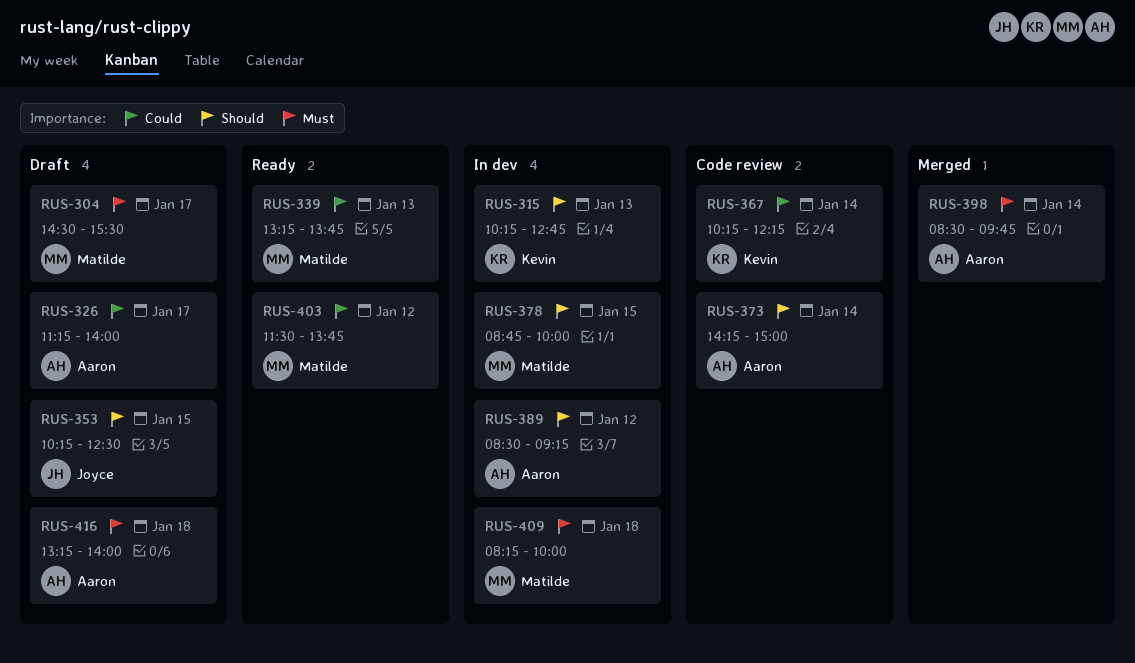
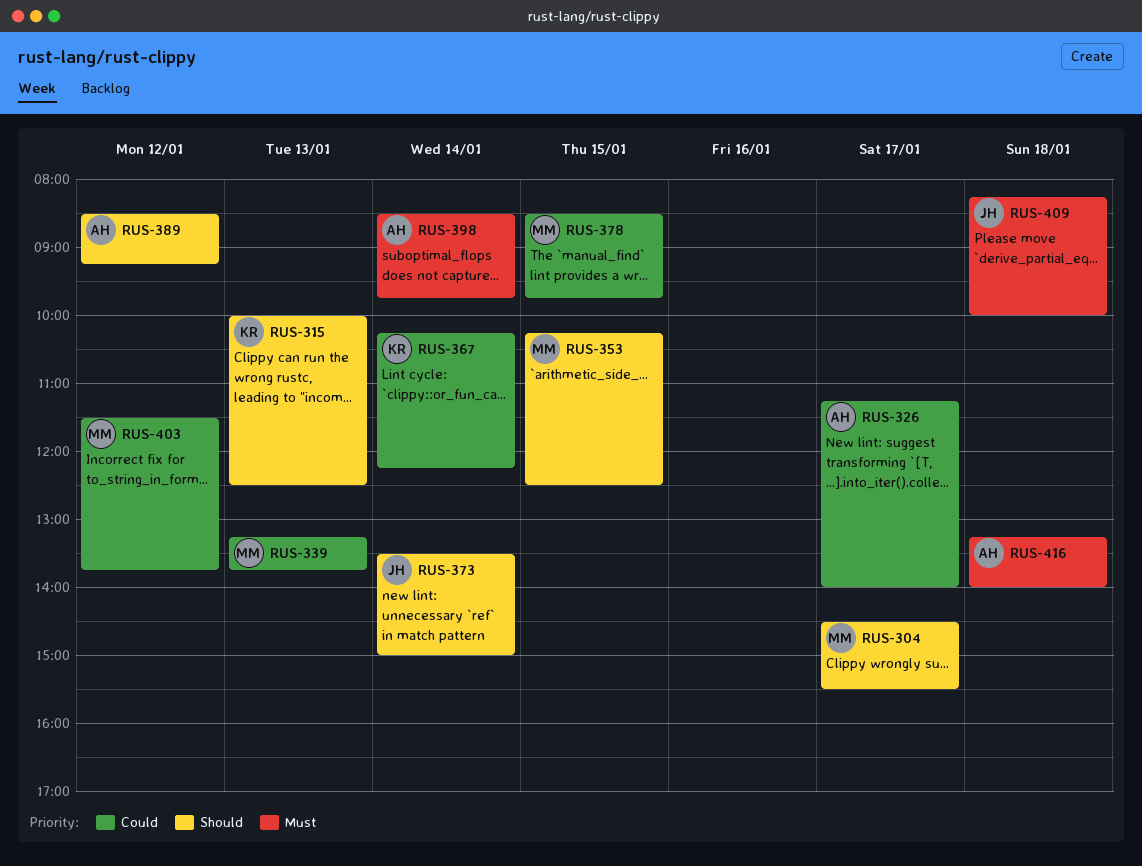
RUS-304, priority: Must -> Should
RUS-315, begins: 10:15 -> 10:00
RUS-315, ends: 12:45 -> 12:30
RUS-353, owner: Joyce -> Matilde
RUS-373, owner: Aaron -> Joyce
RUS-373, begins: 14:15 -> 13:30
RUS-378, priority: Should -> Could
RUS-378, begins: 08:45 -> 08:30
RUS-378, ends: 10:00 -> 09:45
RUS-409, owner: Matilde -> Joyce

